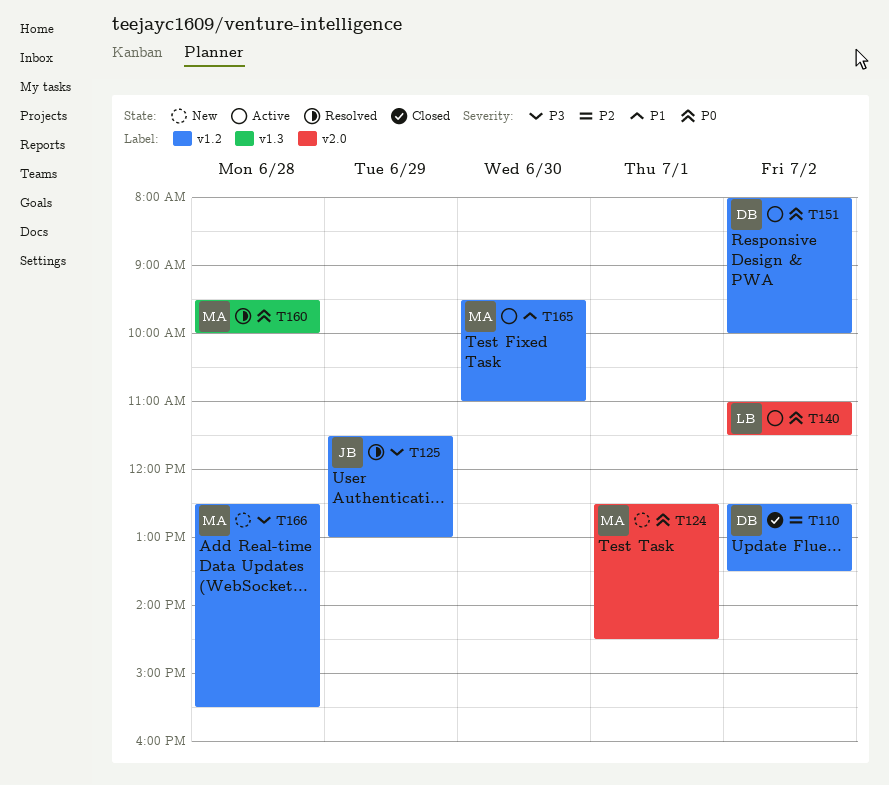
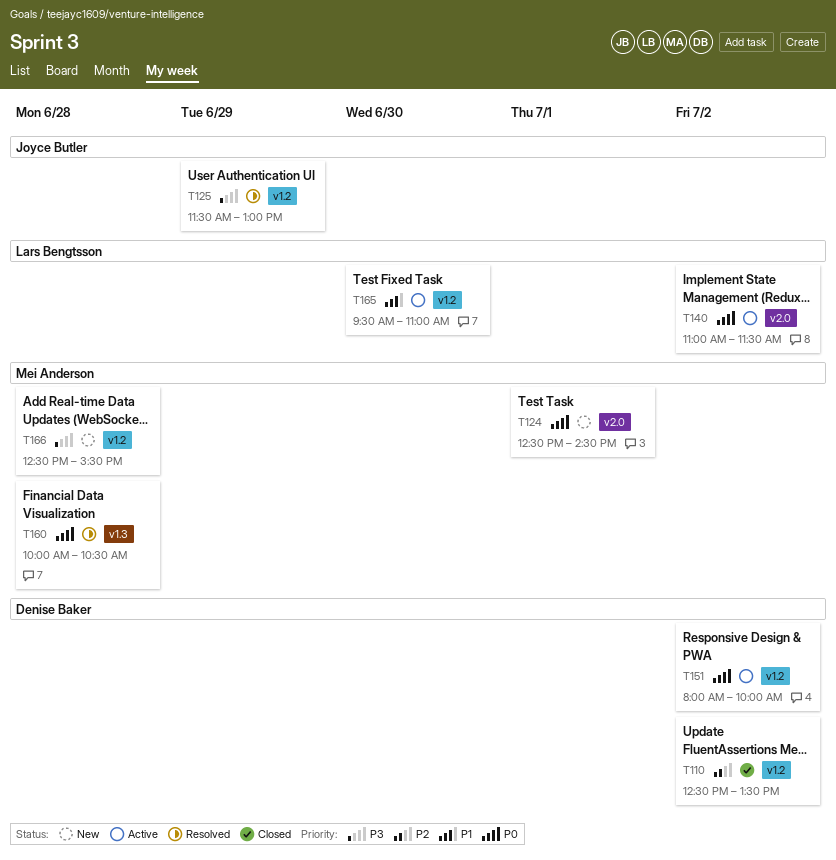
T160, begins: 09:30 -> 10:00
T160, ends: 10:00 -> 10:30
T165, owner: Mei Anderson -> Lars Bengtsson

